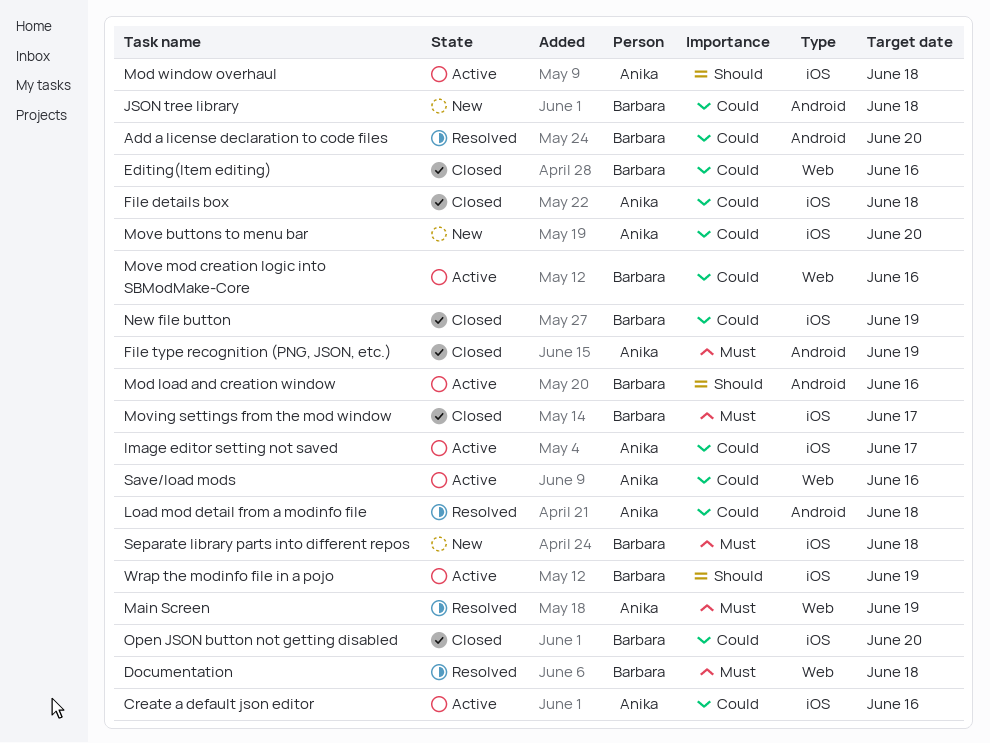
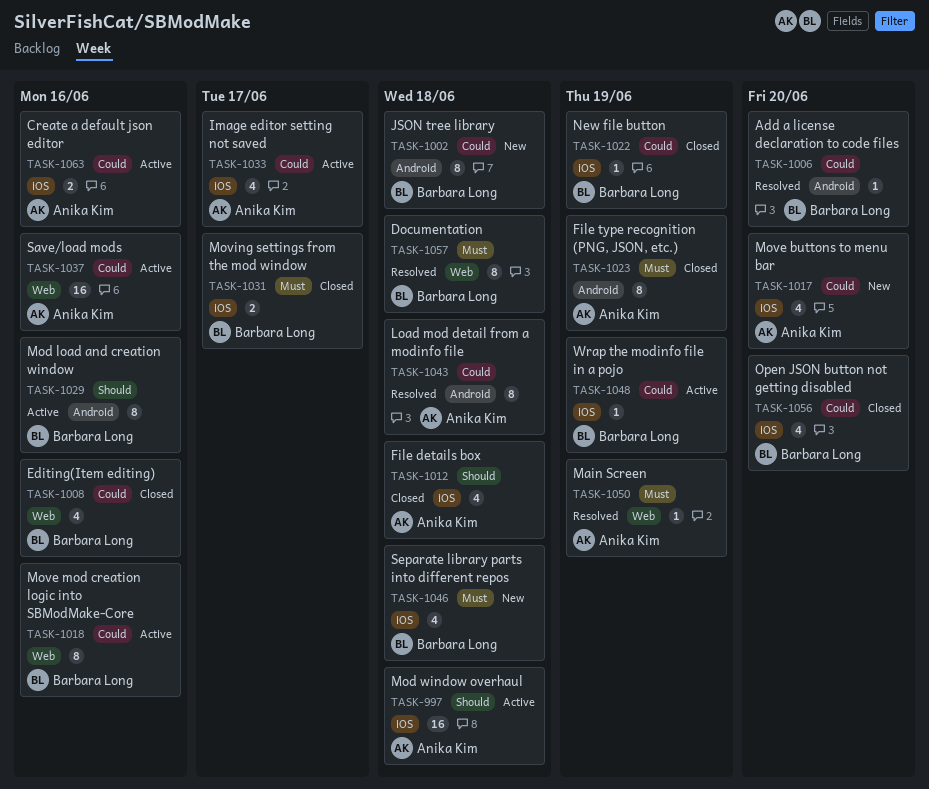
File details box, priority: Could -> Should
Wrap the modinfo file in a pojo, priority: Should -> Could

